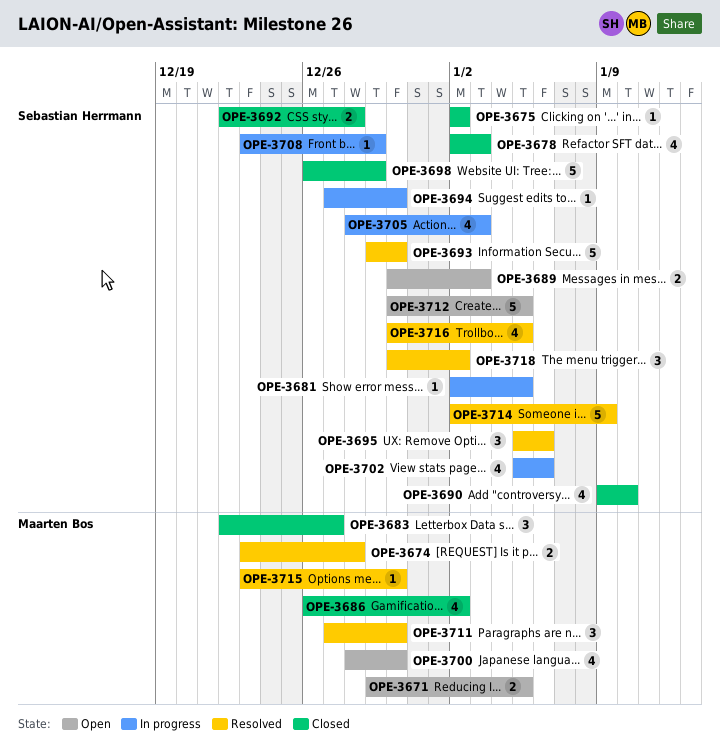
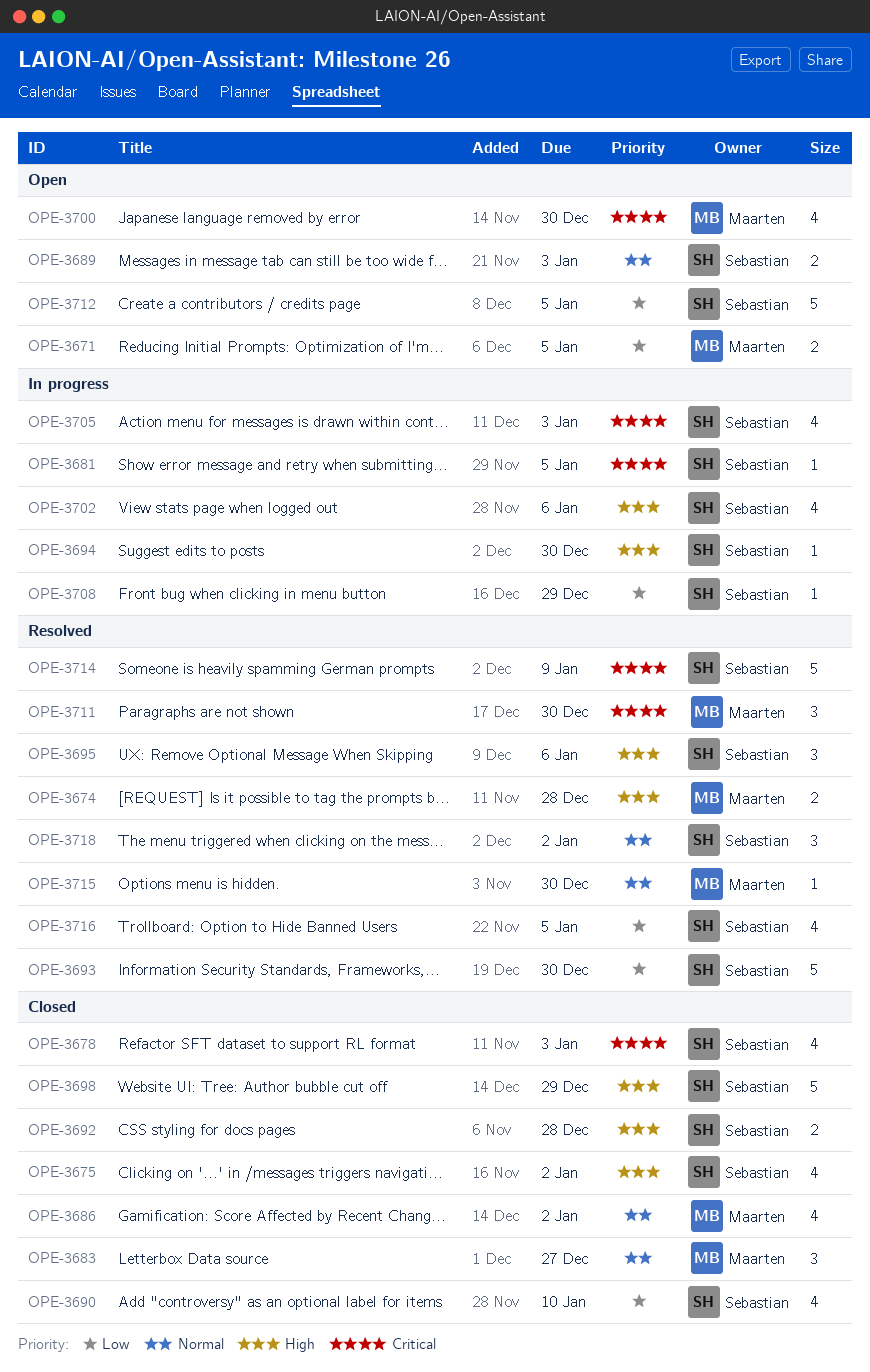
OPE-3675, estimate: 1 -> 4

